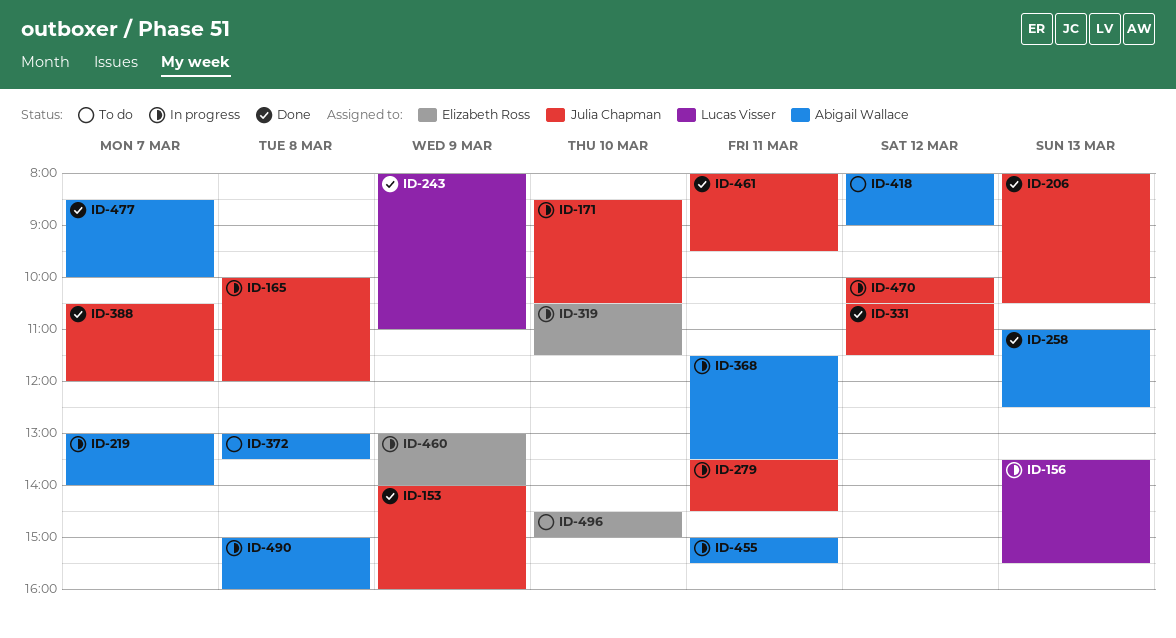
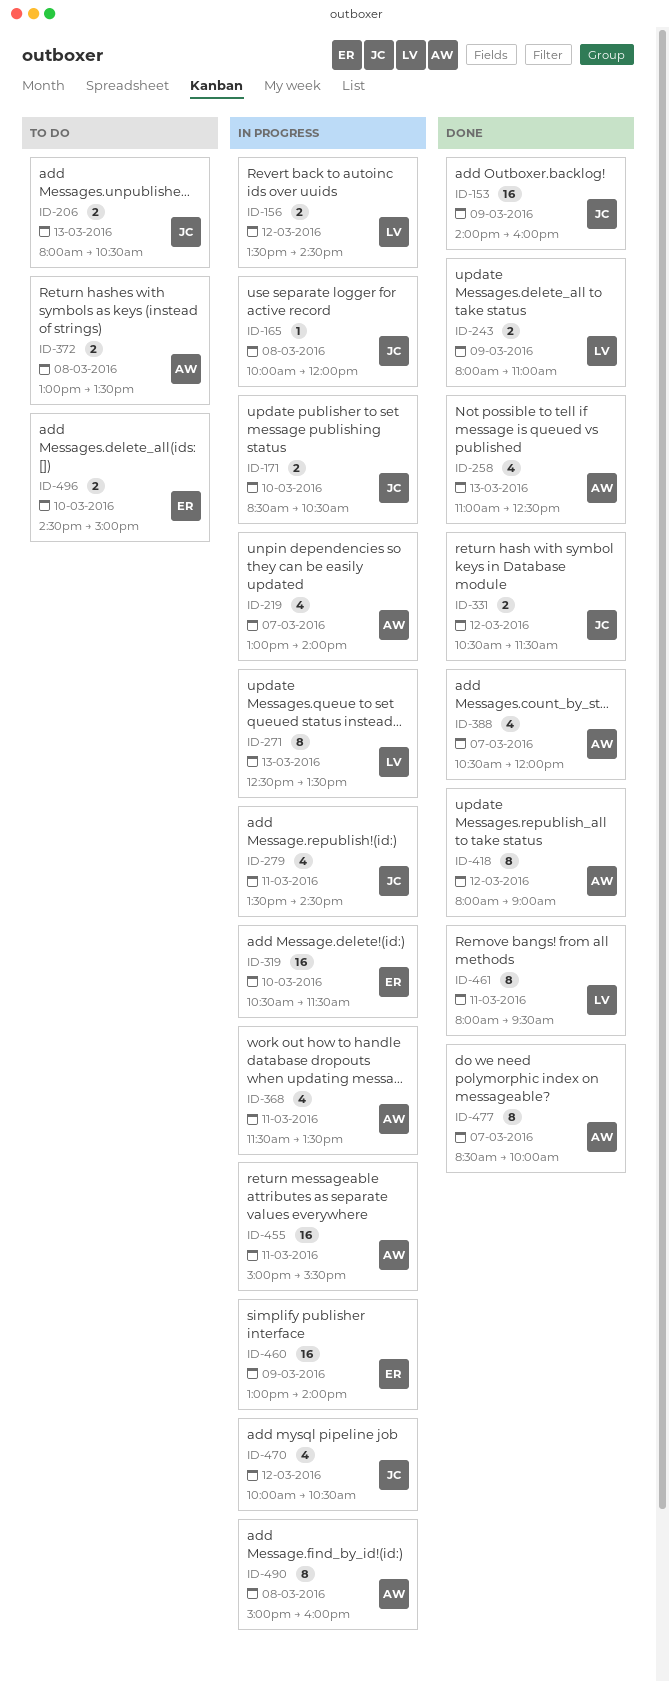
ID-156, day: Mar 13 -> Mar 12
ID-156, ends: 15:30 -> 14:30
ID-206, status: Done -> To do
ID-271: none -> present
ID-388, owner: Julia Chapman -> Abigail Wallace
ID-418, status: To do -> Done
ID-461, owner: Julia Chapman -> Lucas Visser

